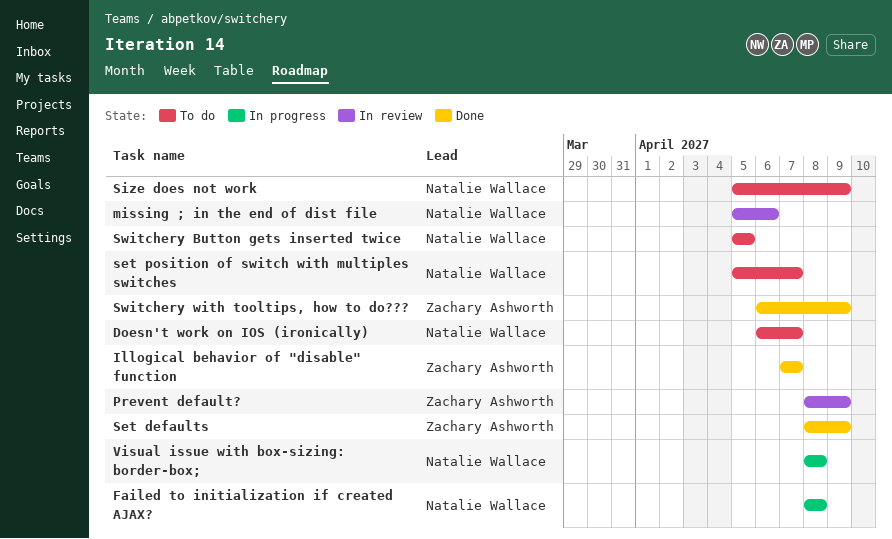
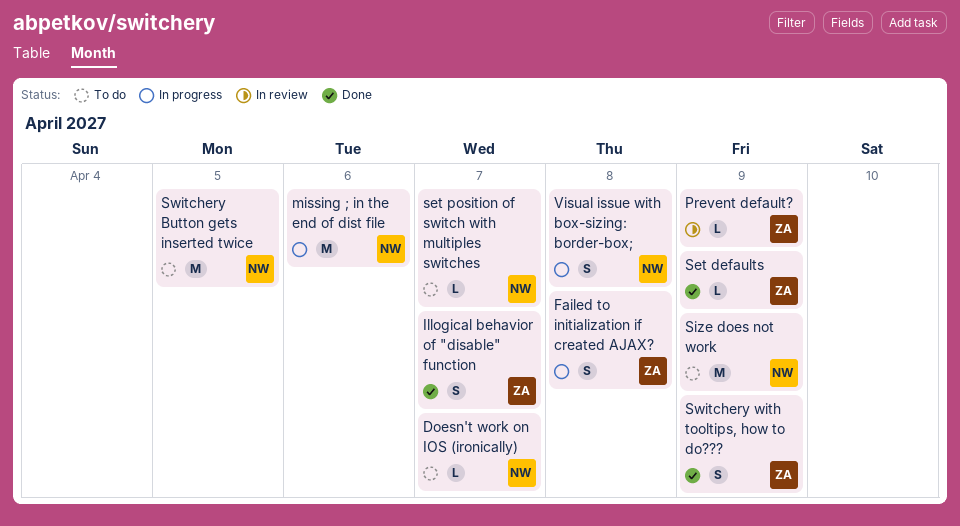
Failed to initialization if created AJAX?, owner: Natalie Wallace -> Zachary Ashworth
missing ; in the end of dist file, status: In review -> In progress

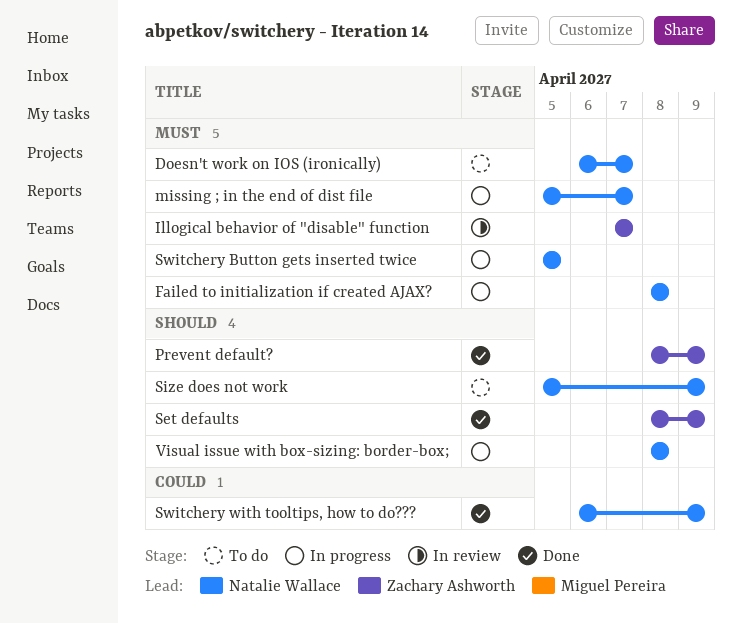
Failed to initialization if created AJAX?, owner: Zachary Ashworth -> Natalie Wallace
Illogical behavior of "disable" function, status: Done -> In review
missing ; in the end of dist file, due: Apr 6 -> Apr 7
Prevent default?, status: In review -> Done
set position of switch with multiples switches: present -> none
Switchery Button gets inserted twice, status: To do -> In progress
Switchery with tooltips, how to do???, owner: Zachary Ashworth -> Natalie Wallace

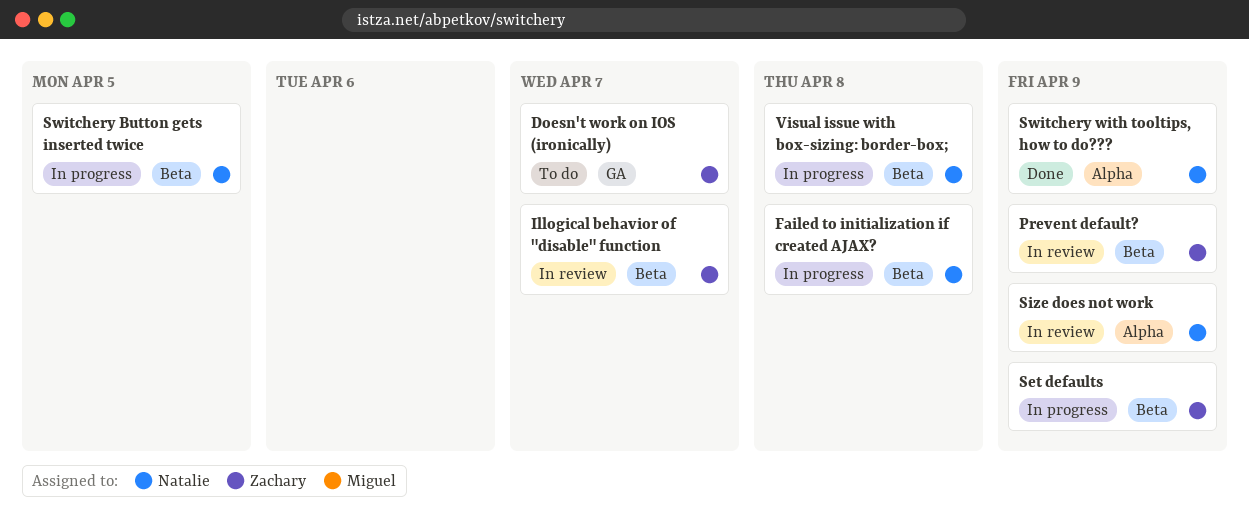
Doesn't work on IOS (ironically), owner: Natalie Wallace -> Zachary Ashworth
missing ; in the end of dist file: present -> none
Prevent default?, status: Done -> In review
Set defaults, status: Done -> In progress
Size does not work, status: To do -> In review

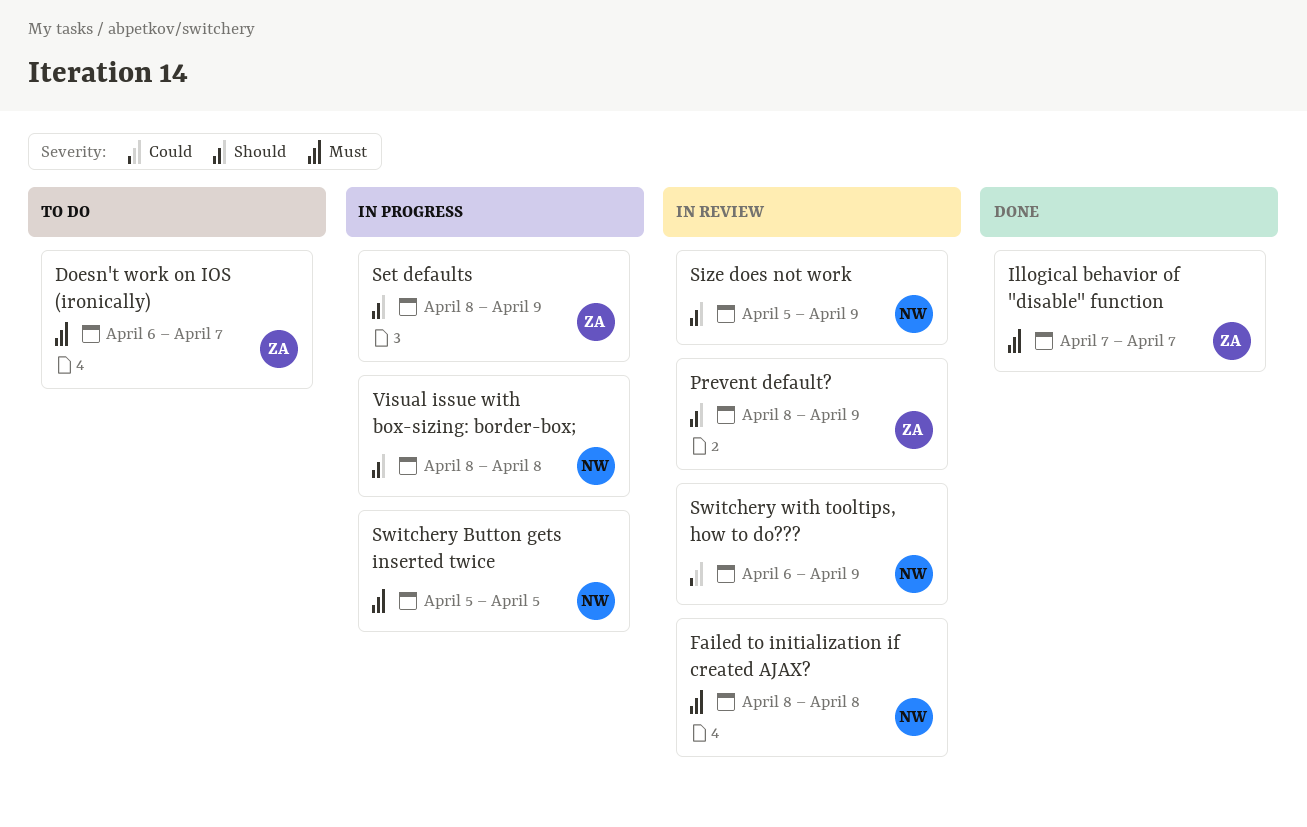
Failed to initialization if created AJAX?, status: In progress -> In review
Illogical behavior of "disable" function, status: In review -> Done
Switchery with tooltips, how to do???, status: Done -> In review

